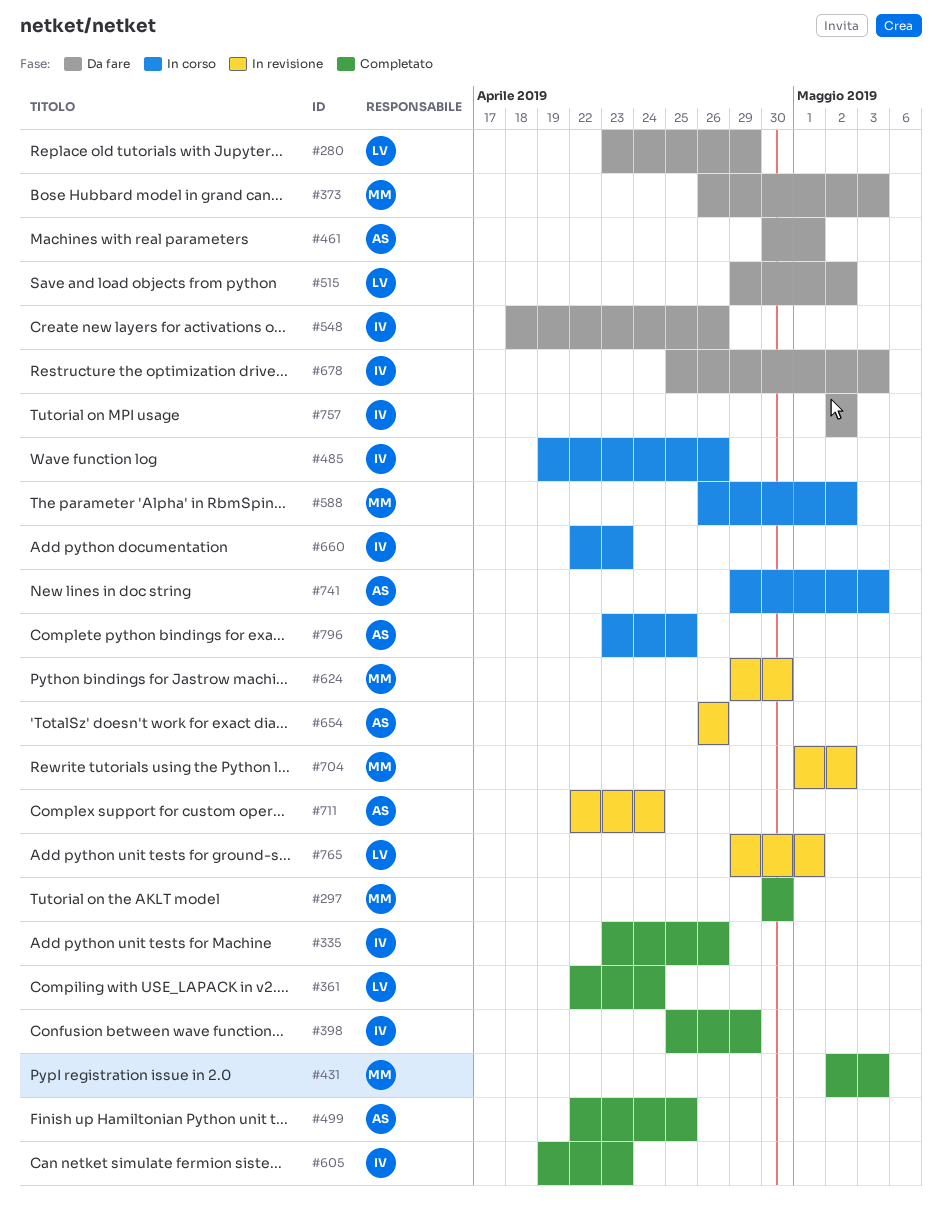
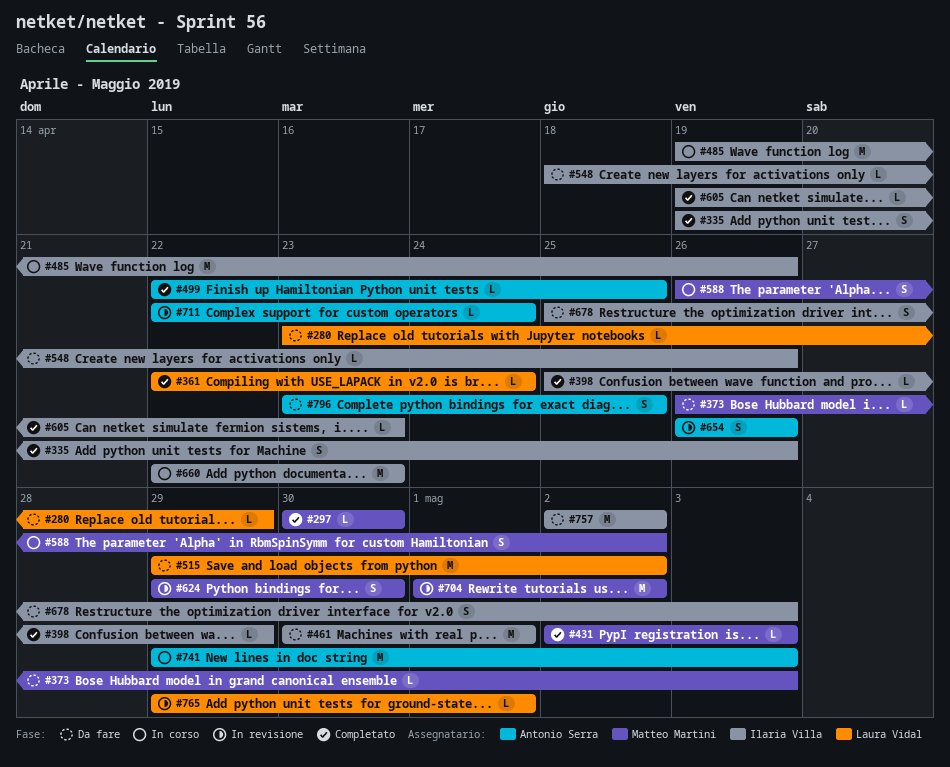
#335, start: Apr 23 -> Apr 19
#461, owner: Antonio Serra -> Ilaria Villa
#796, status: In corso -> Da fare

